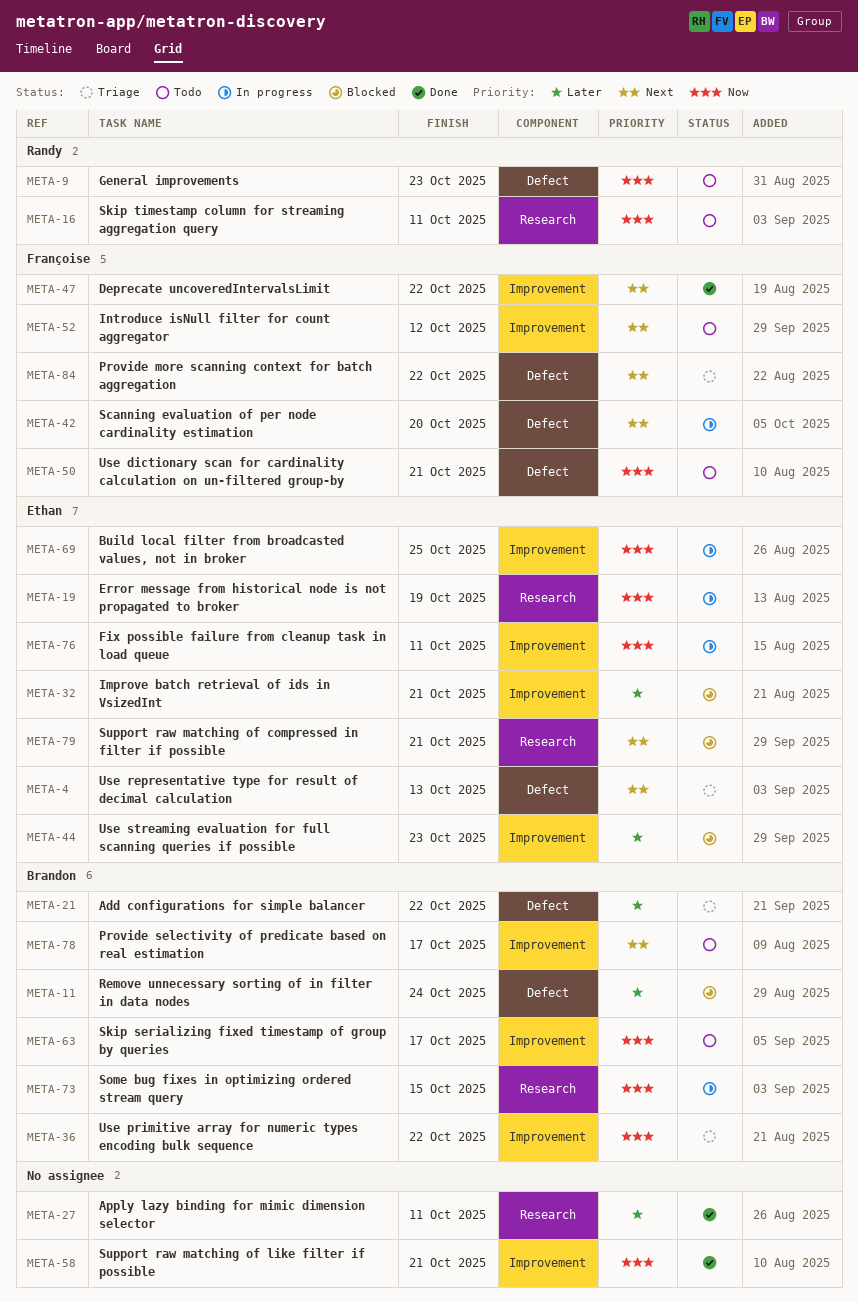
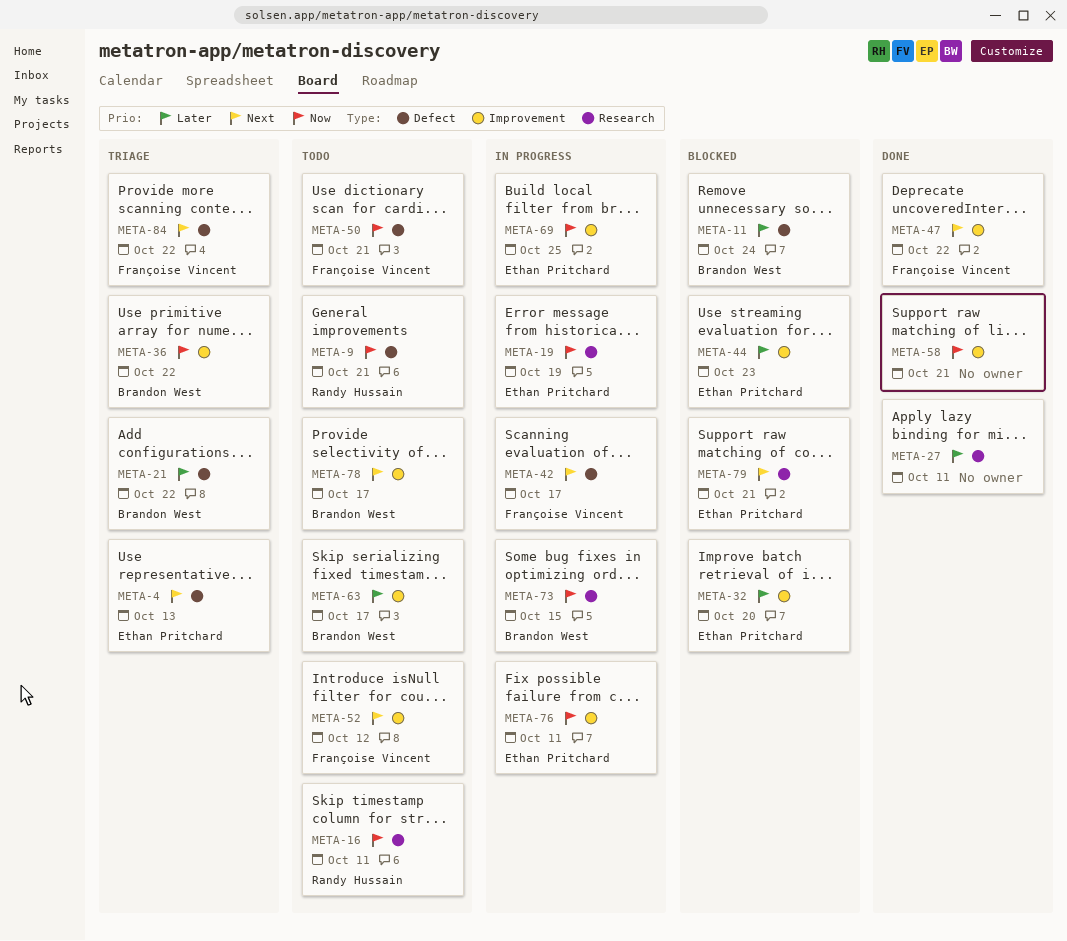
META-9, due: Oct 23 -> Oct 21
META-32, due: Oct 21 -> Oct 20
META-42, due: Oct 20 -> Oct 17
META-63, priority: Now -> Later

